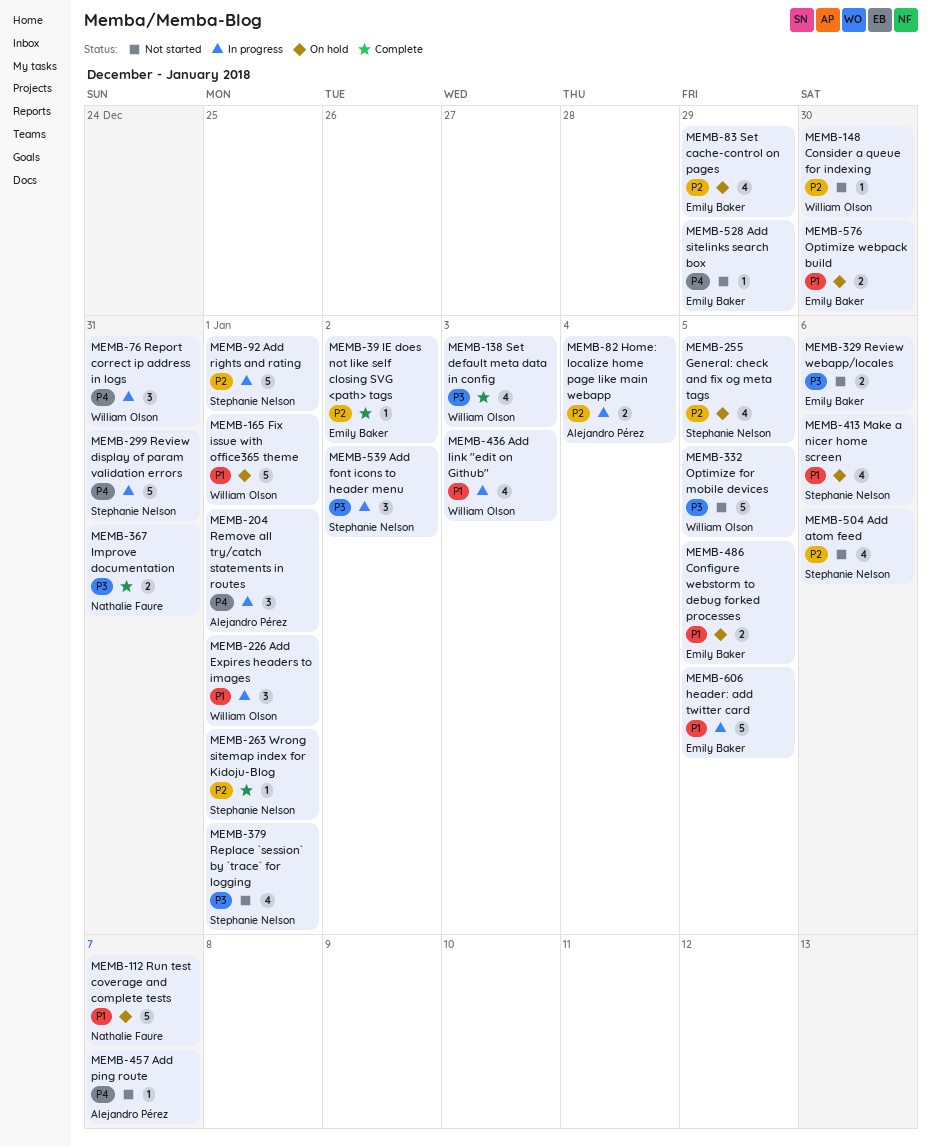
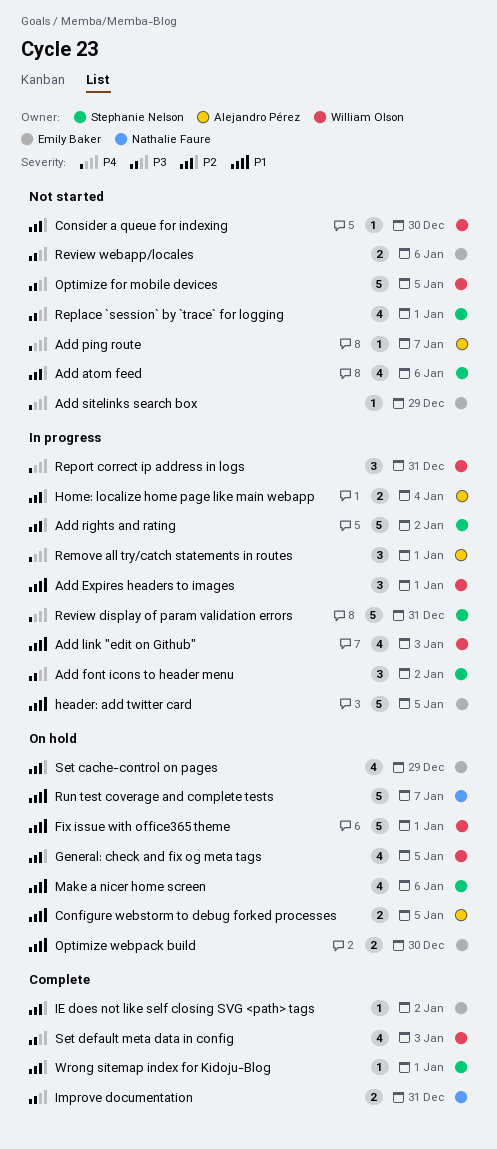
Add rights and rating, due: Jan 1 -> Jan 2
Configure webstorm to debug forked processes, owner: Emily Baker -> Alejandro Pérez
General: check and fix og meta tags, owner: Stephanie Nelson -> William Olson

